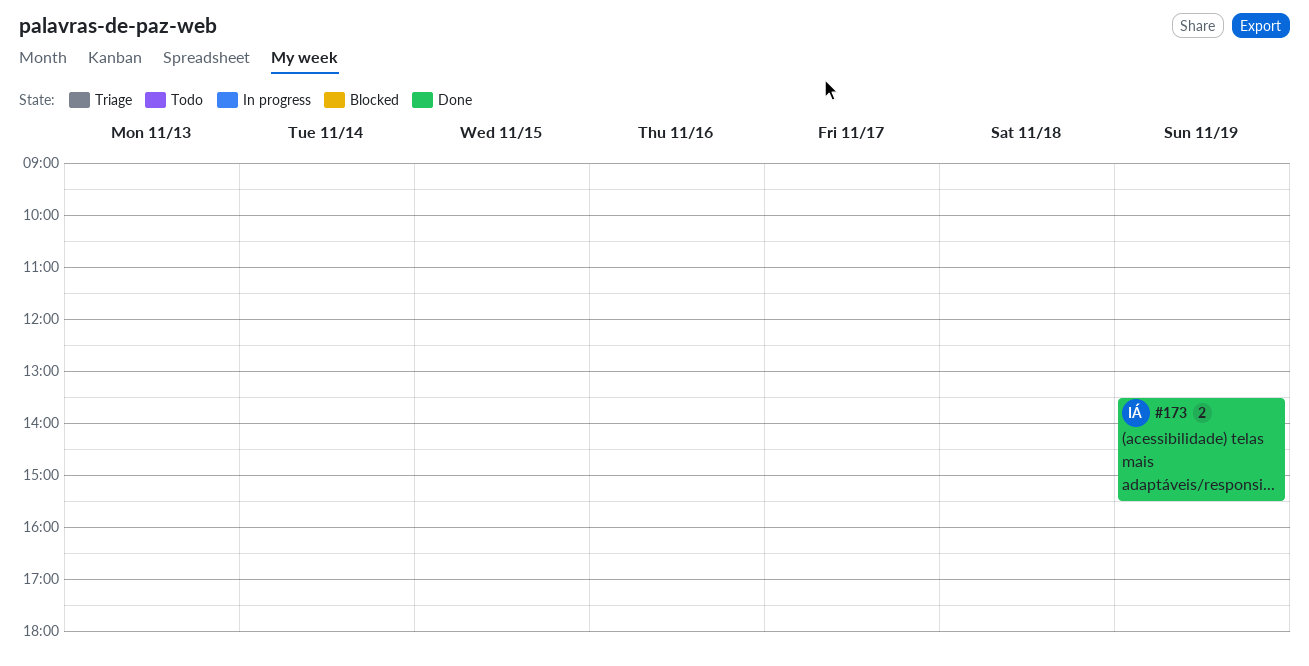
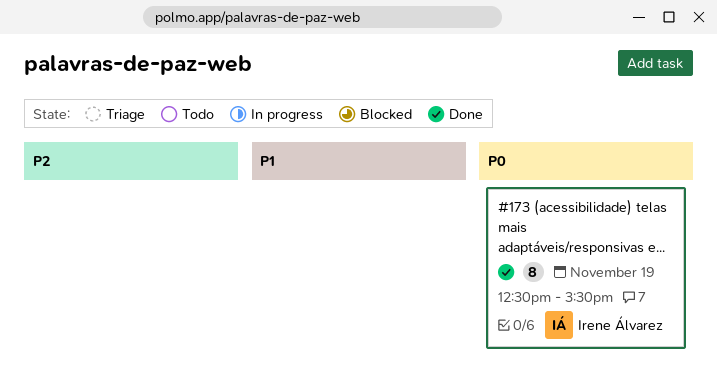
#173, estimate: 2 -> 8
#173, begins: 13:30 -> 12:30

